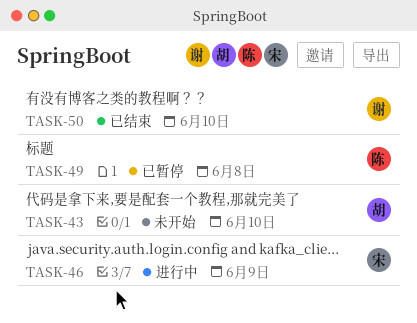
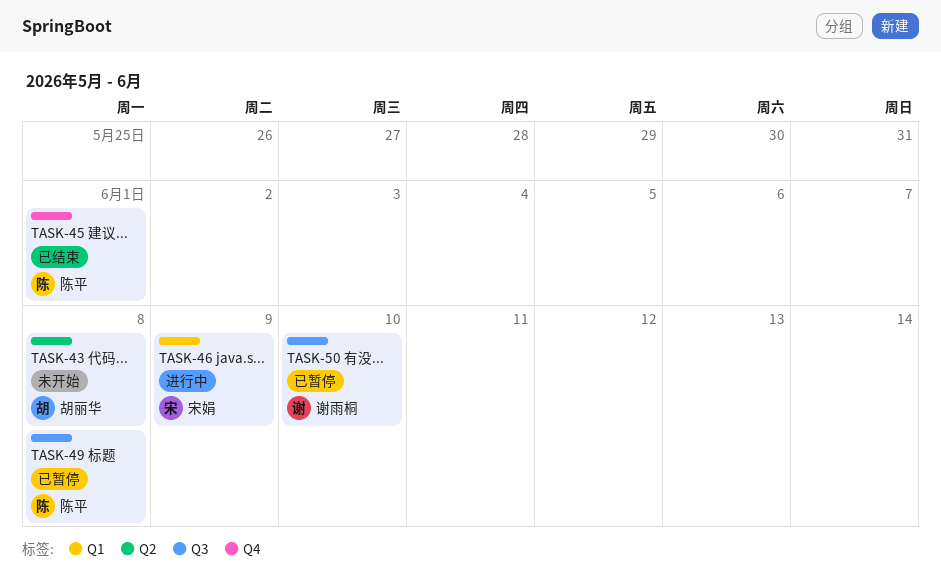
TASK-43, due: Jun 10 -> Jun 8
TASK-45: none -> present
TASK-50, status: 已结束 -> 已暂停

